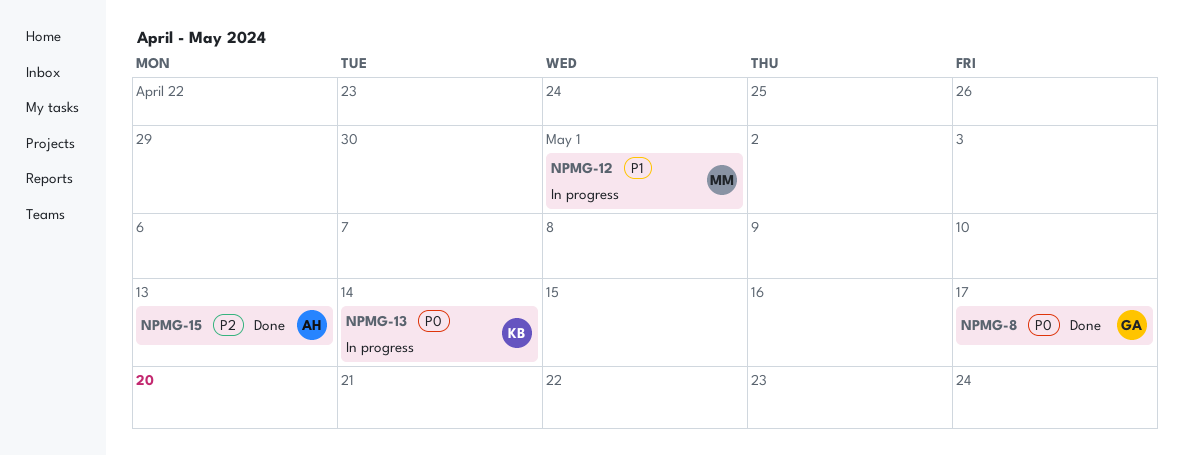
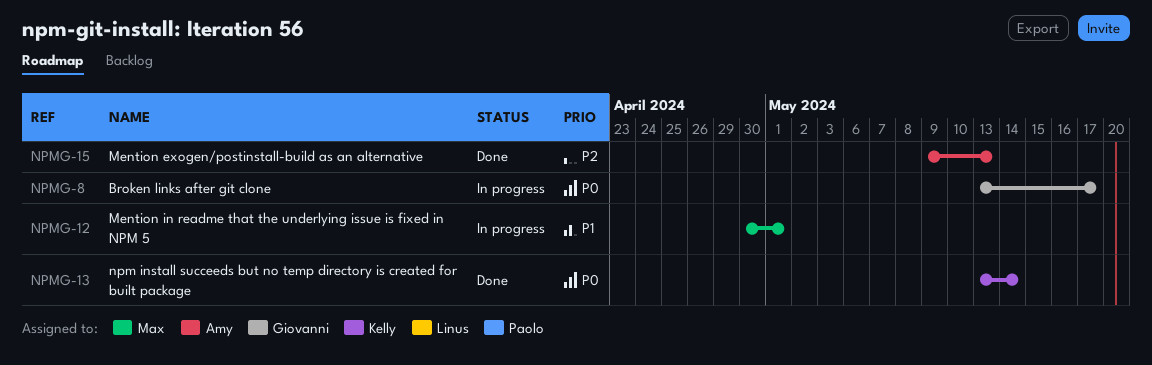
NPMG-8, status: Done -> In progress
NPMG-13, status: In progress -> Done

